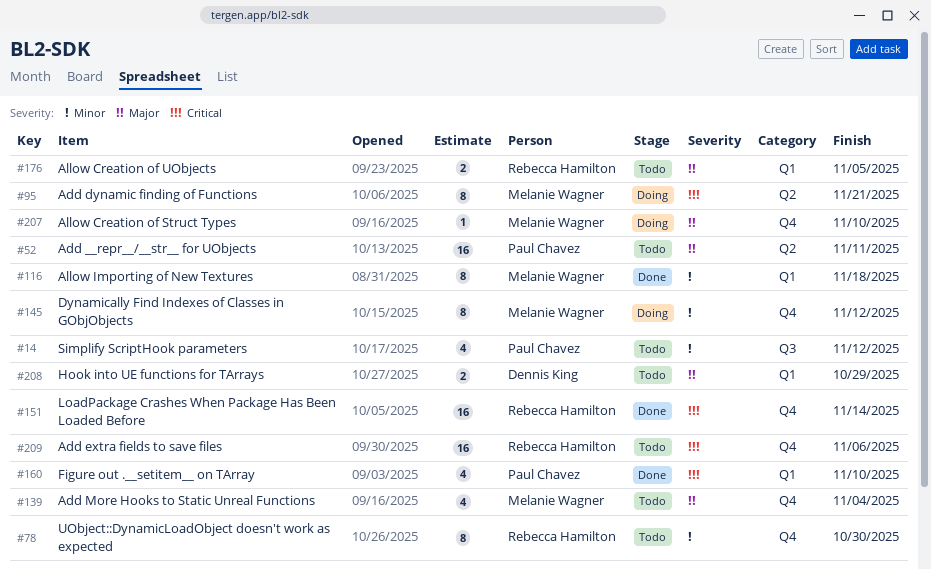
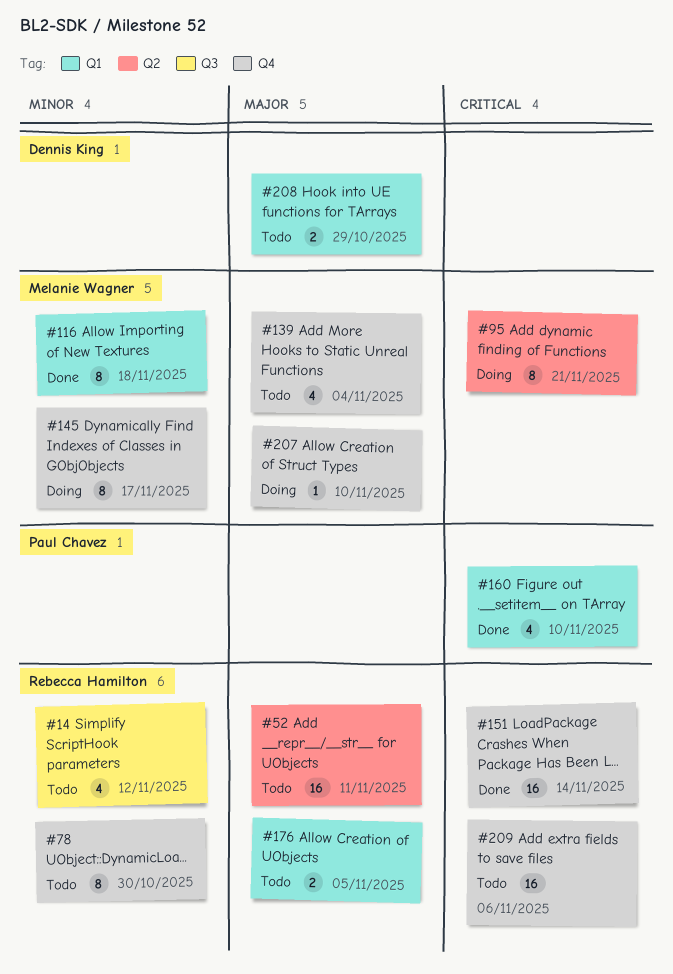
#14, owner: Paul Chavez -> Rebecca Hamilton
#52, owner: Paul Chavez -> Rebecca Hamilton
#145, due: Nov 12 -> Nov 17

